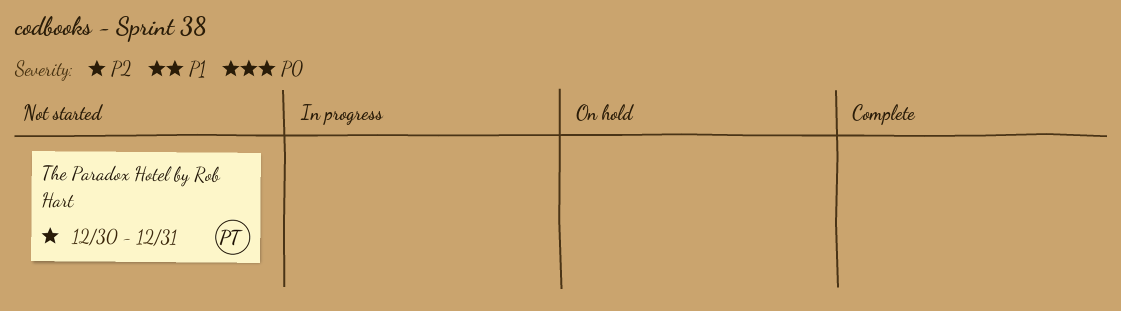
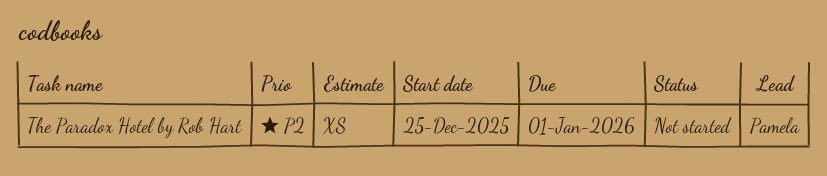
The Paradox Hotel by Rob Hart, start: Dec 30 -> Dec 25
The Paradox Hotel by Rob Hart, due: Dec 31 -> Jan 1

